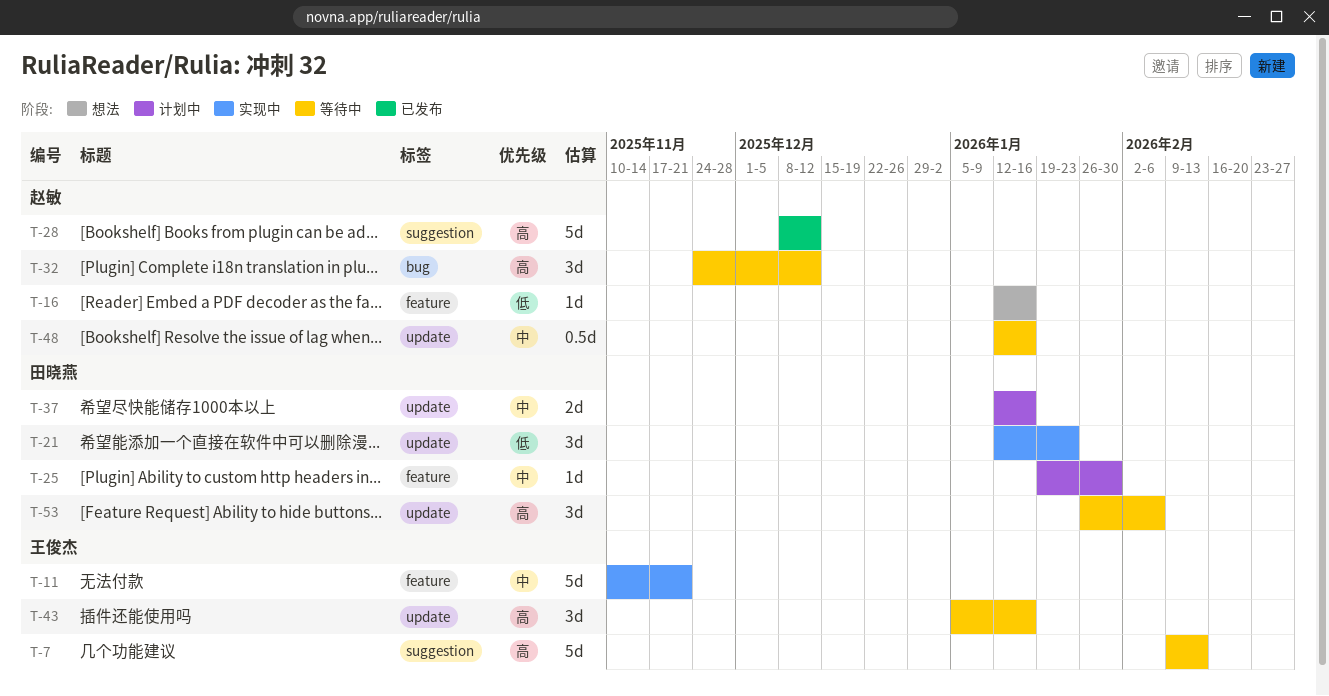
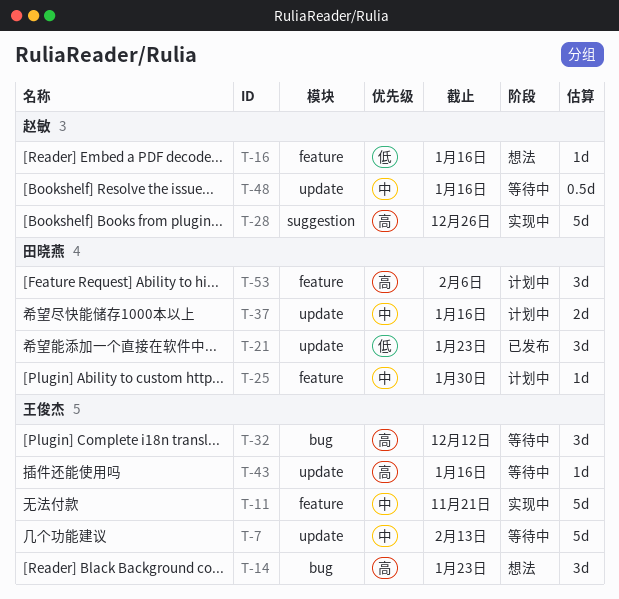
T-7, priority: 高 -> 中
T-7, label: suggestion -> update
T-14: none -> present
T-21, status: 实现中 -> 已发布
T-28, status: 已发布 -> 实现中
T-28, due: Dec 12 -> Dec 26
T-32, owner: 赵敏 -> 王俊杰
T-43, estimate: 3d -> 1d
T-53, status: 等待中 -> 计划中
T-53, label: update -> feature

